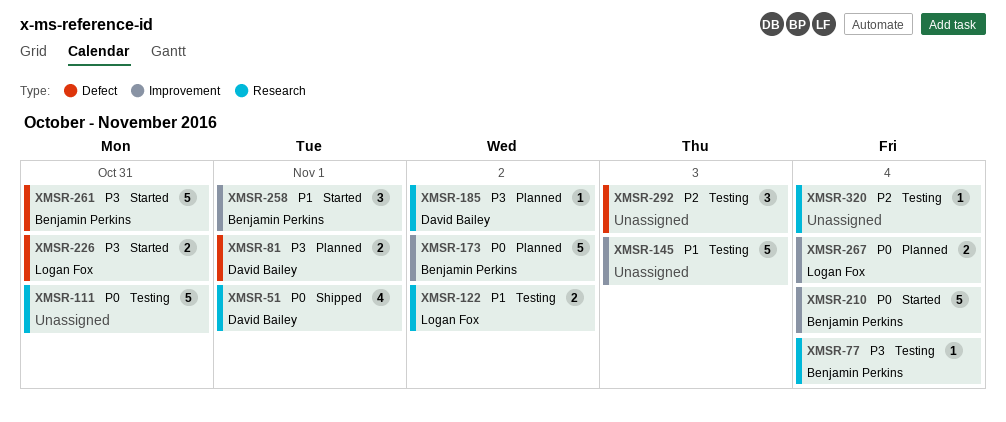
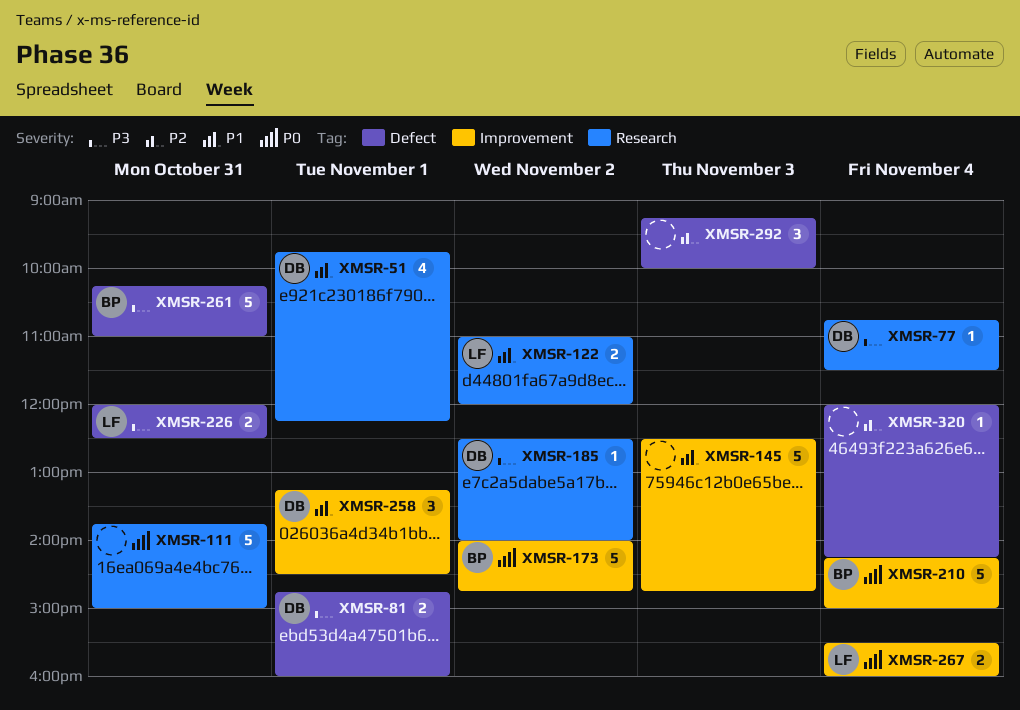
XMSR-51, priority: P0 -> P1
XMSR-77, owner: Benjamin Perkins -> David Bailey
XMSR-258, owner: Benjamin Perkins -> David Bailey
XMSR-320, label: Research -> Defect

